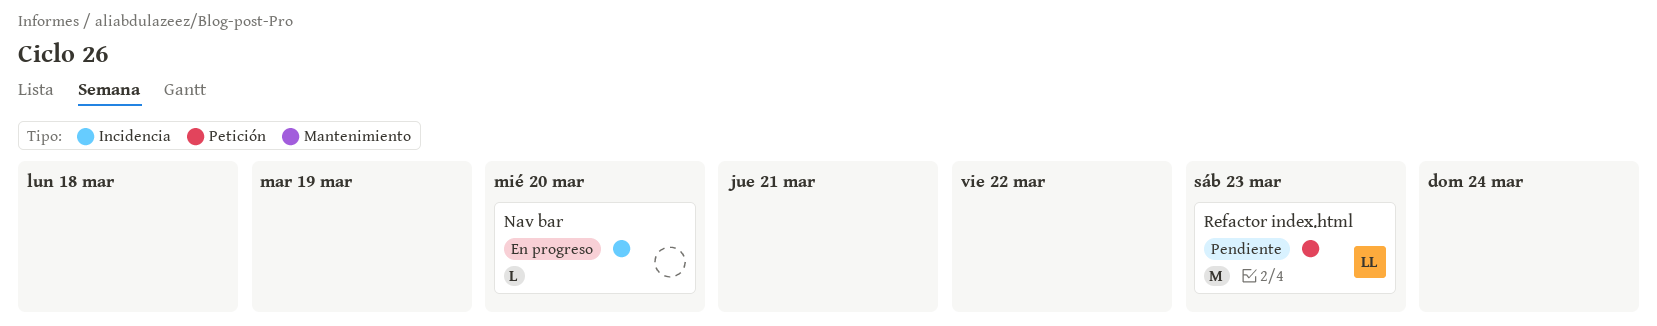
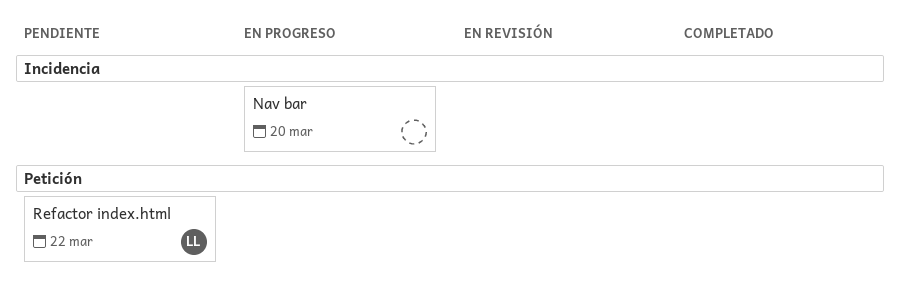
Refactor index.html, due: Mar 23 -> Mar 22

